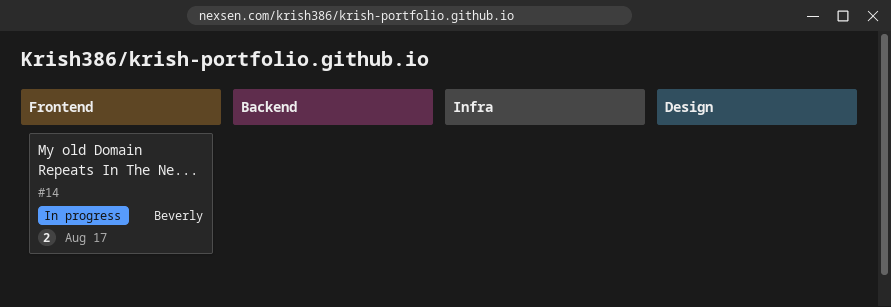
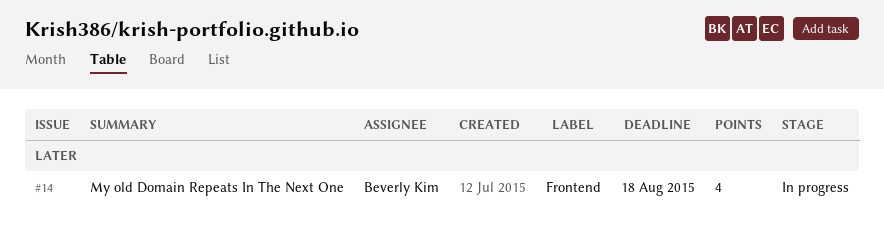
#14, estimate: 2 -> 4
#14, due: Aug 17 -> Aug 18

